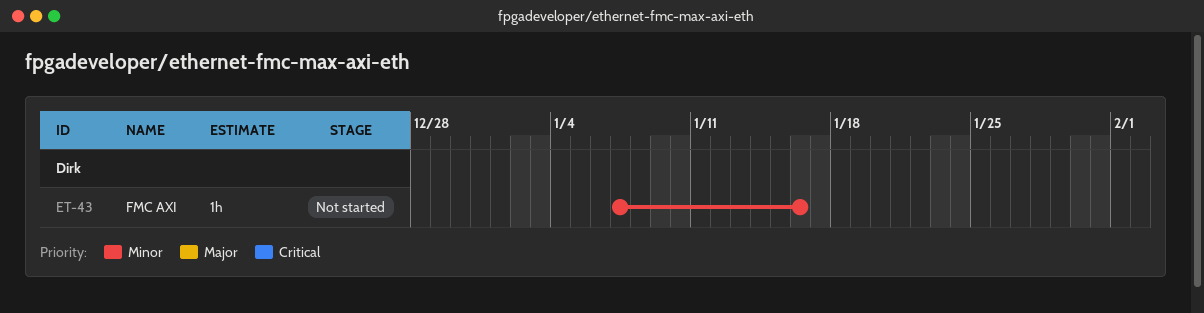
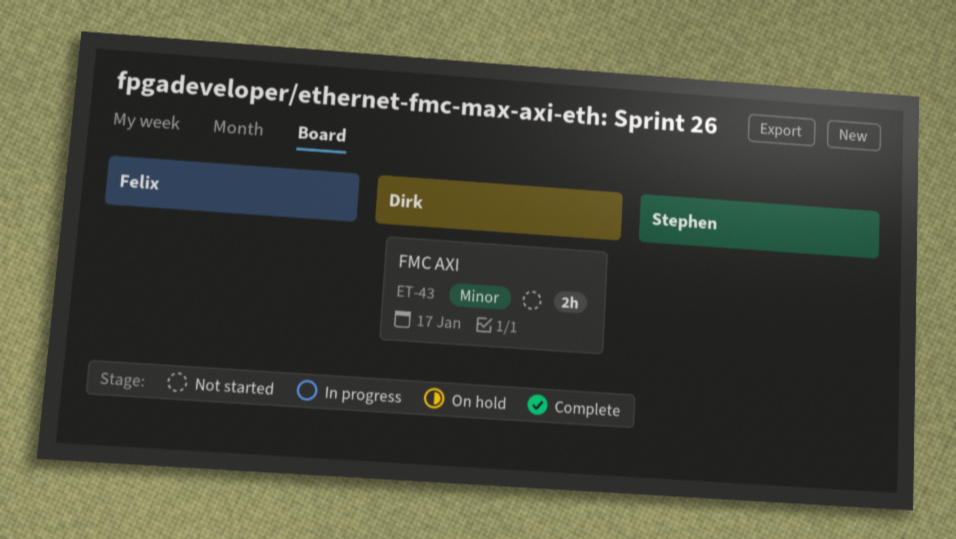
ET-43, estimate: 1h -> 2h
ET-43, due: Jan 16 -> Jan 17

